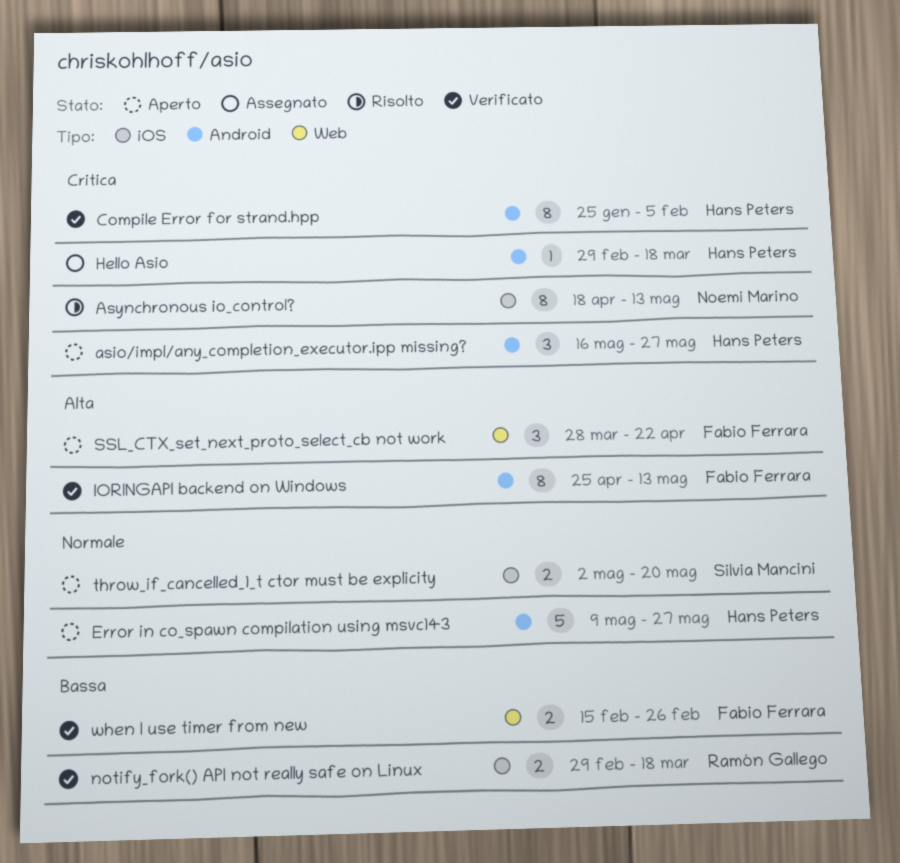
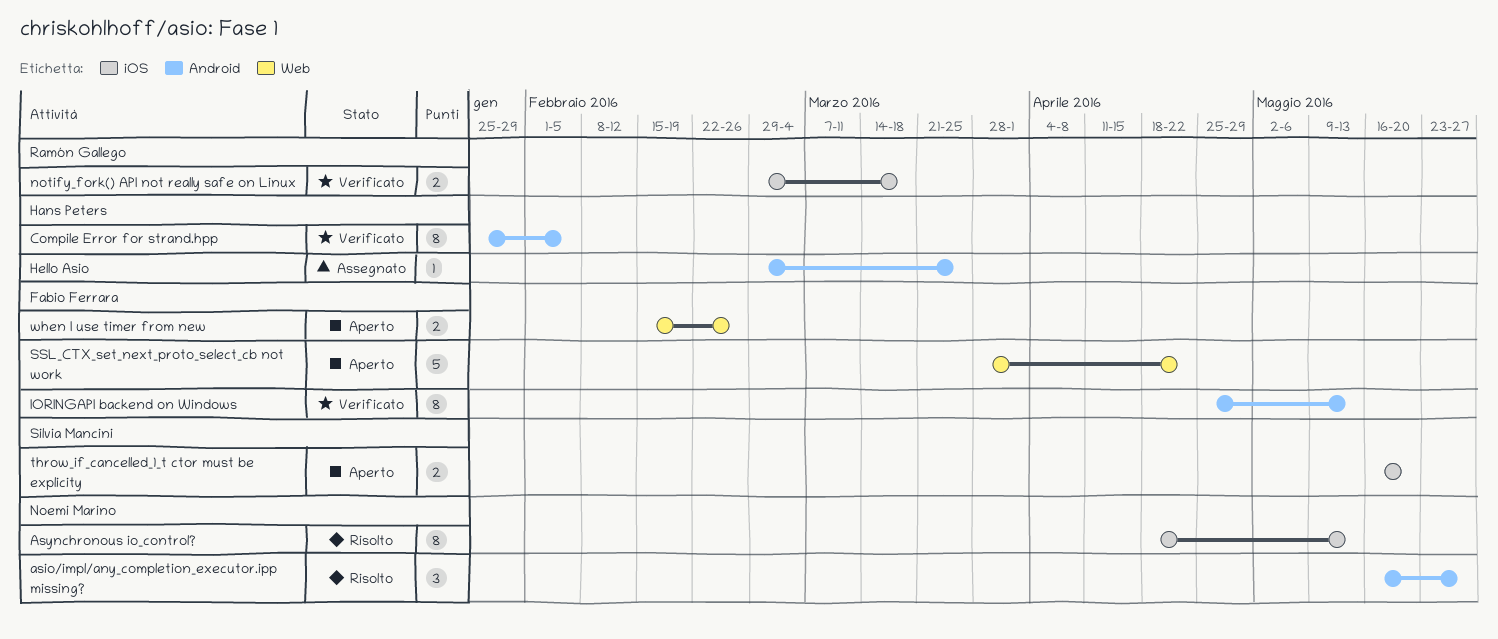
asio/impl/any_completion_executor.ipp missing?, status: Aperto -> Risolto
asio/impl/any_completion_executor.ipp missing?, owner: Hans Peters -> Noemi Marino
Error in co_spawn compilation using msvc143: present -> none
Hello Asio, due: Mar 18 -> Mar 25
SSL_CTX_set_next_proto_select_cb not work, estimate: 3 -> 5
throw_if_cancelled_1_t ctor must be explicity, start: May 2 -> May 16
when I use timer from new, status: Verificato -> Aperto

